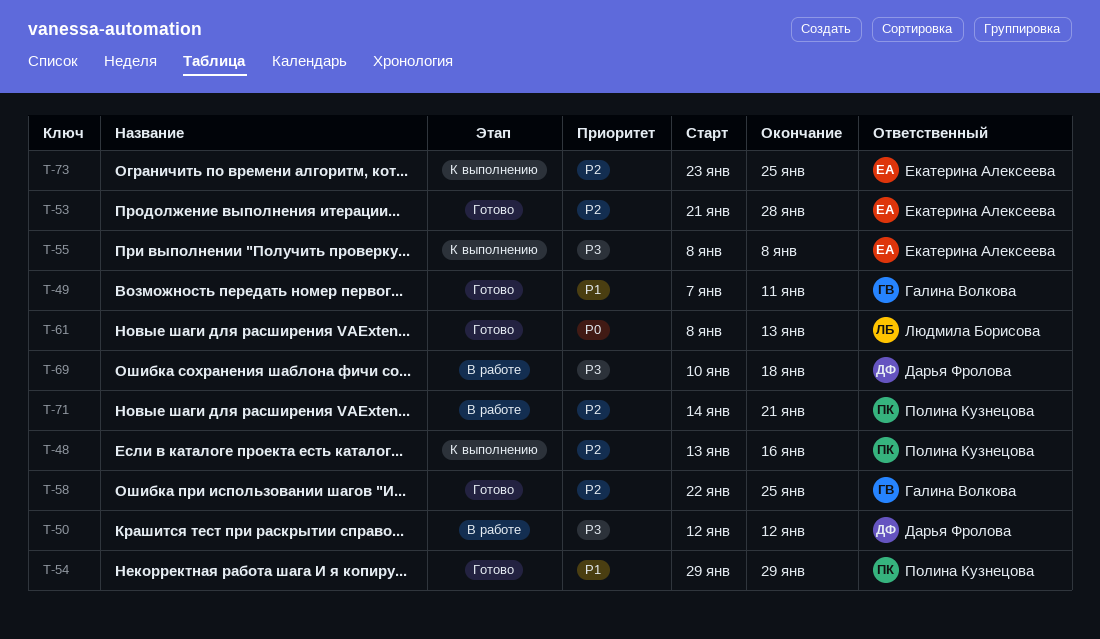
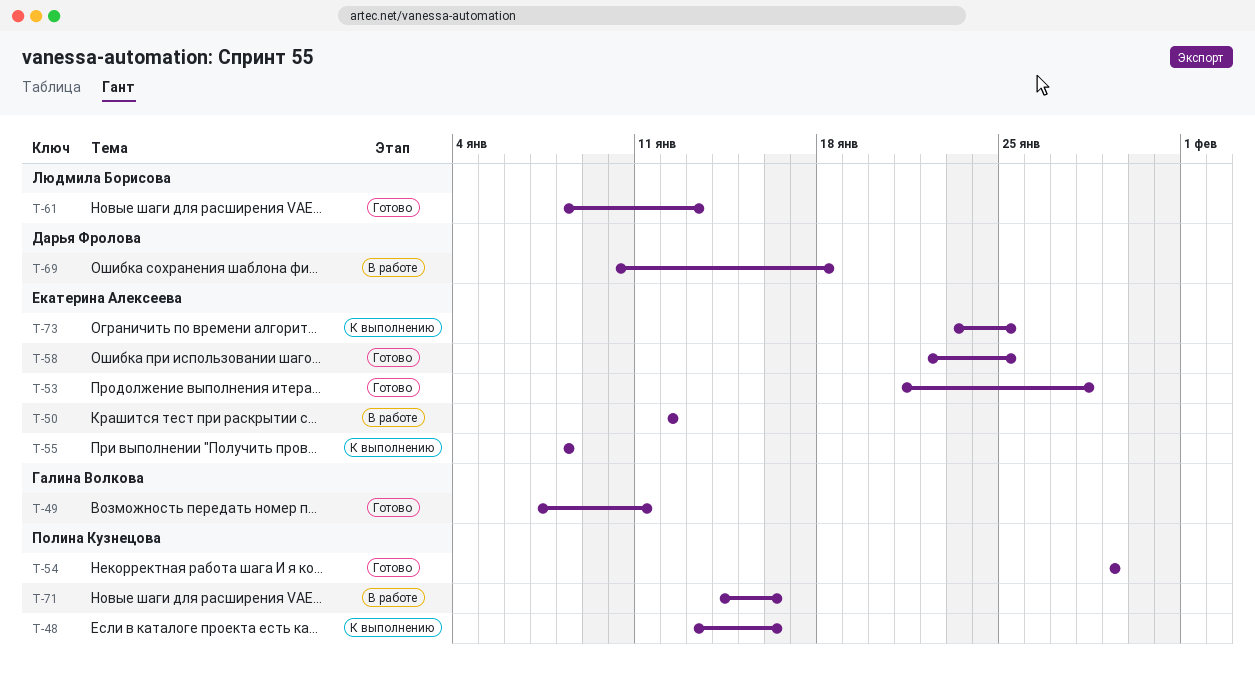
T-50, owner: Дарья Фролова -> Екатерина Алексеева
T-58, owner: Галина Волкова -> Екатерина Алексеева
T-71, due: Jan 21 -> Jan 16

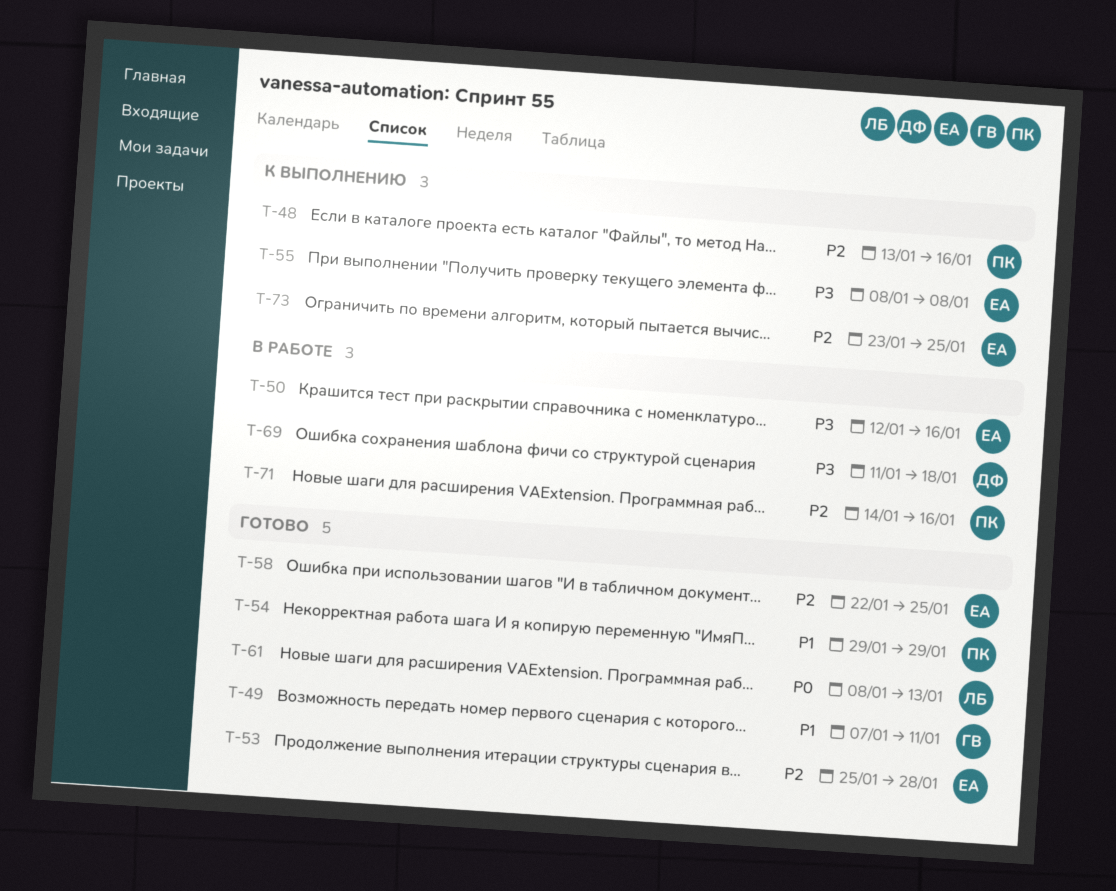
T-50, due: Jan 12 -> Jan 16
T-53, start: Jan 21 -> Jan 25
T-69, start: Jan 10 -> Jan 11

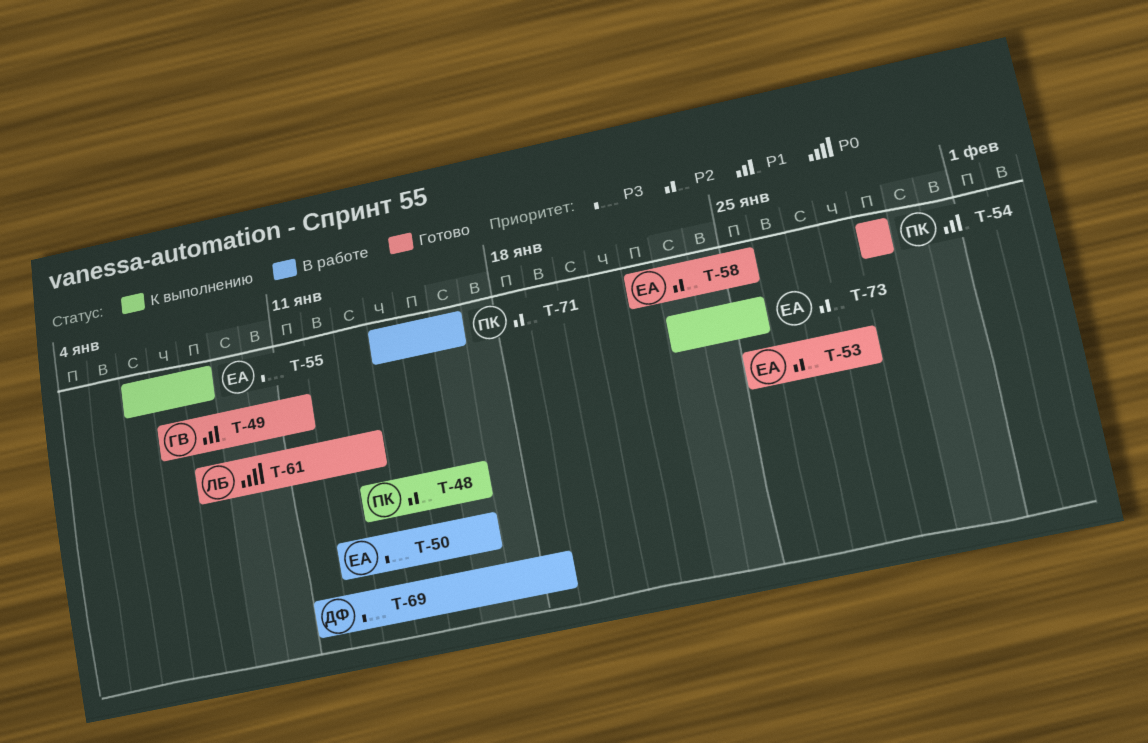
T-55, start: Jan 8 -> Jan 6

